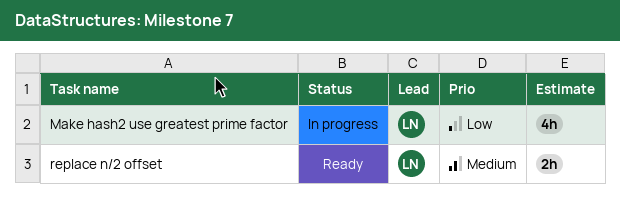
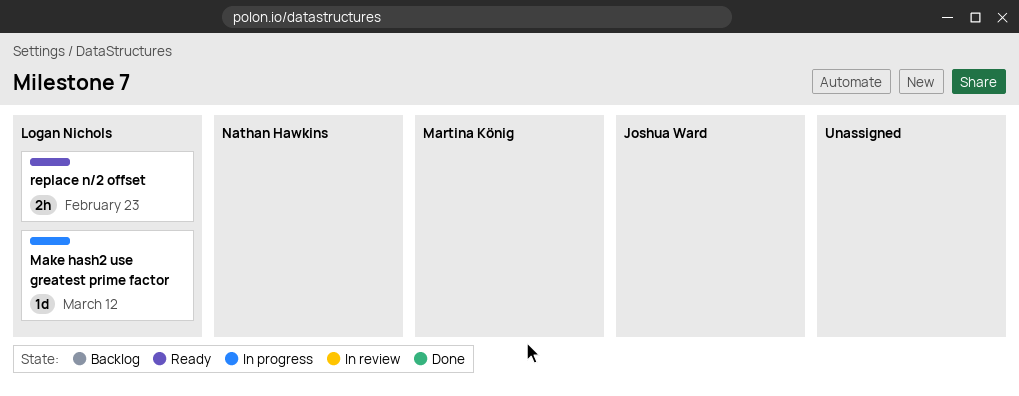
Make hash2 use greatest prime factor, estimate: 4h -> 1d

